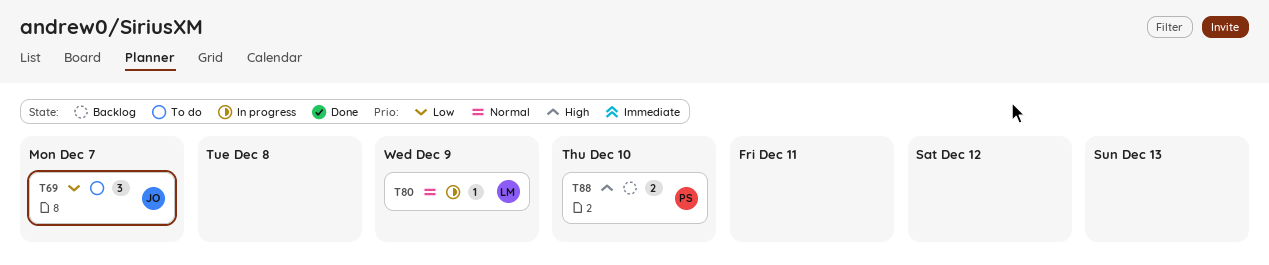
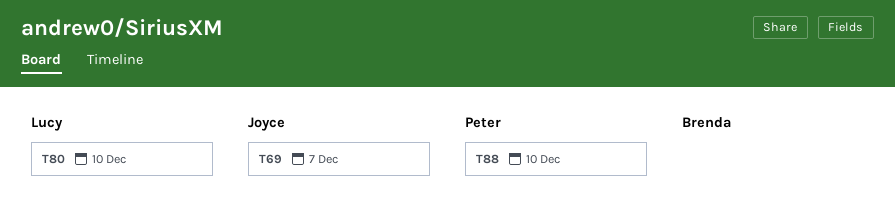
T80, due: Dec 9 -> Dec 10

